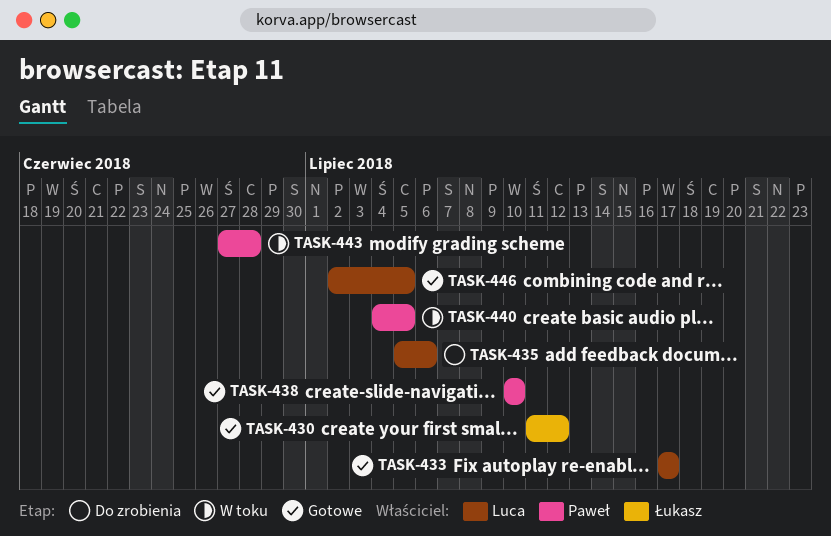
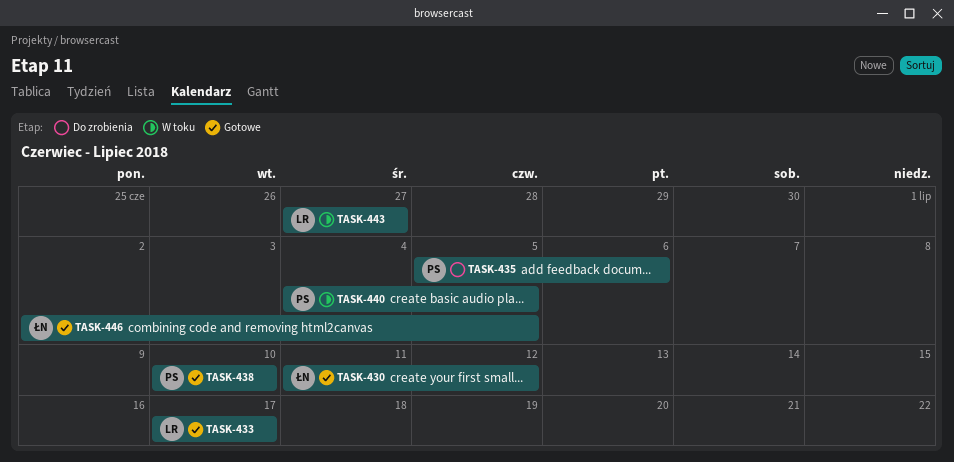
TASK-435, owner: Luca -> Paweł
TASK-443, owner: Paweł -> Luca
TASK-443, due: Jun 28 -> Jun 27
TASK-446, owner: Luca -> Łukasz

